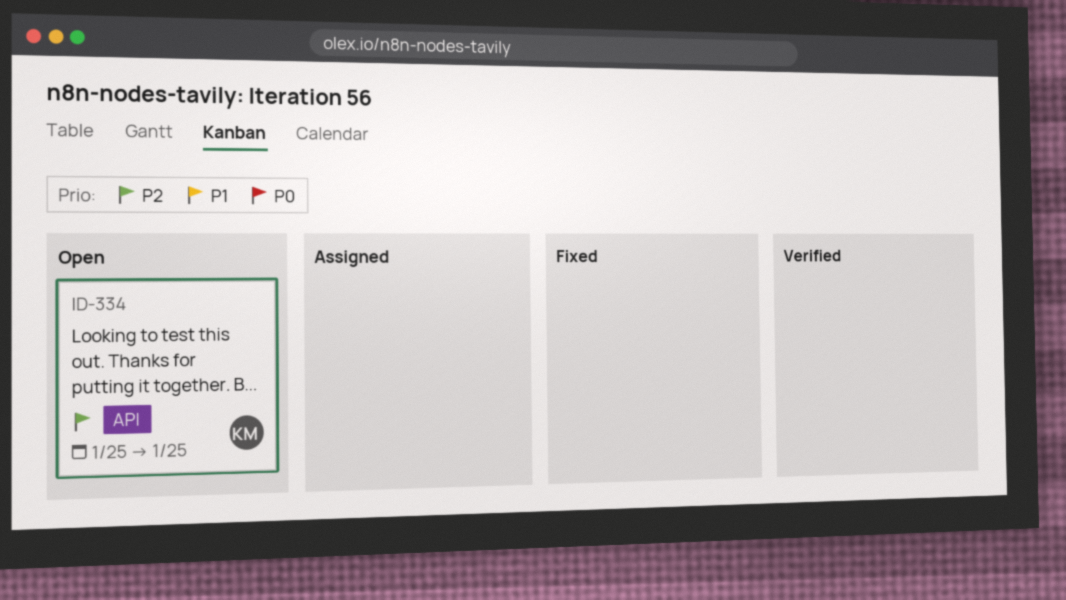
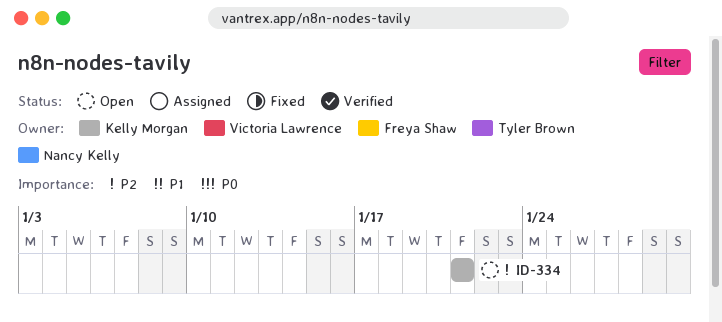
ID-334, start: Jan 25 -> Jan 21
ID-334, due: Jan 25 -> Jan 21

